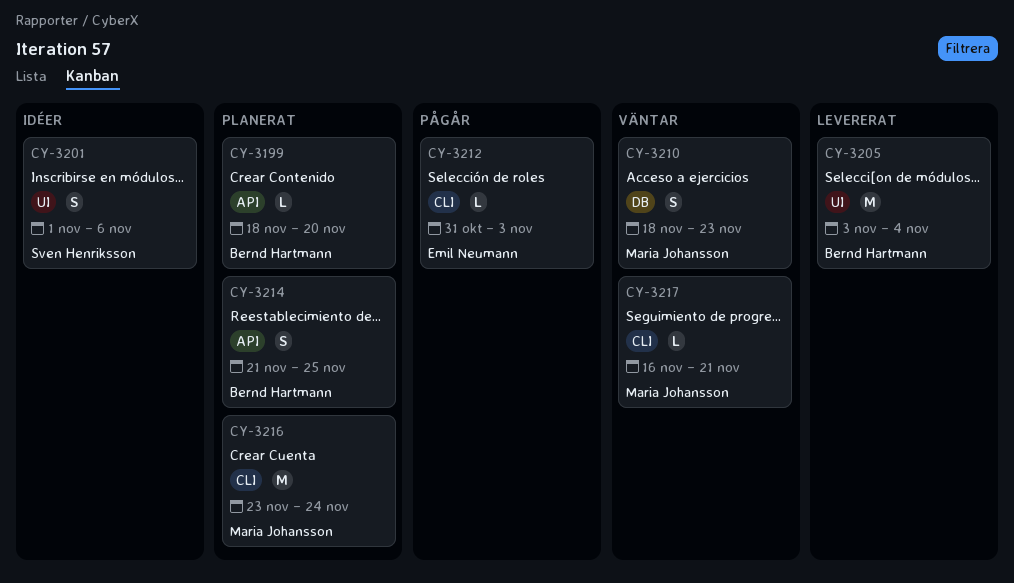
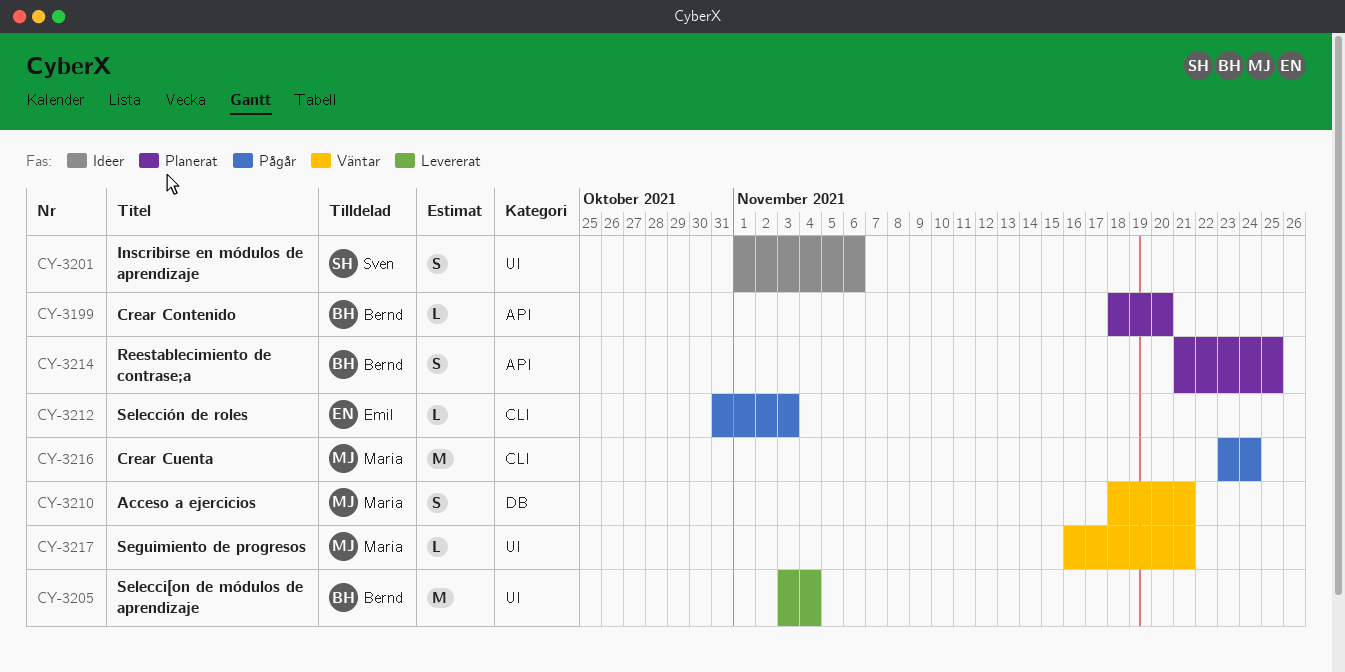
CY-3210, due: Nov 23 -> Nov 21
CY-3216, status: Planerat -> Pågår
CY-3217, label: CLI -> UI

